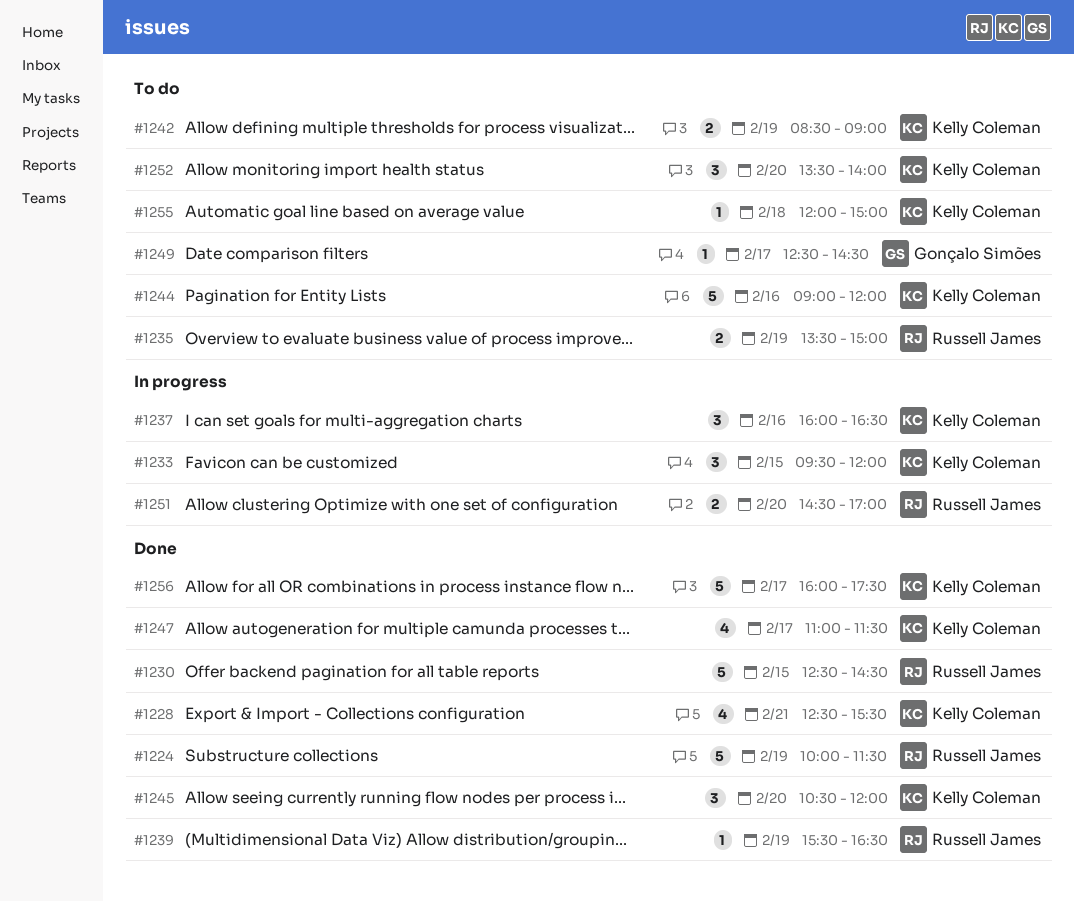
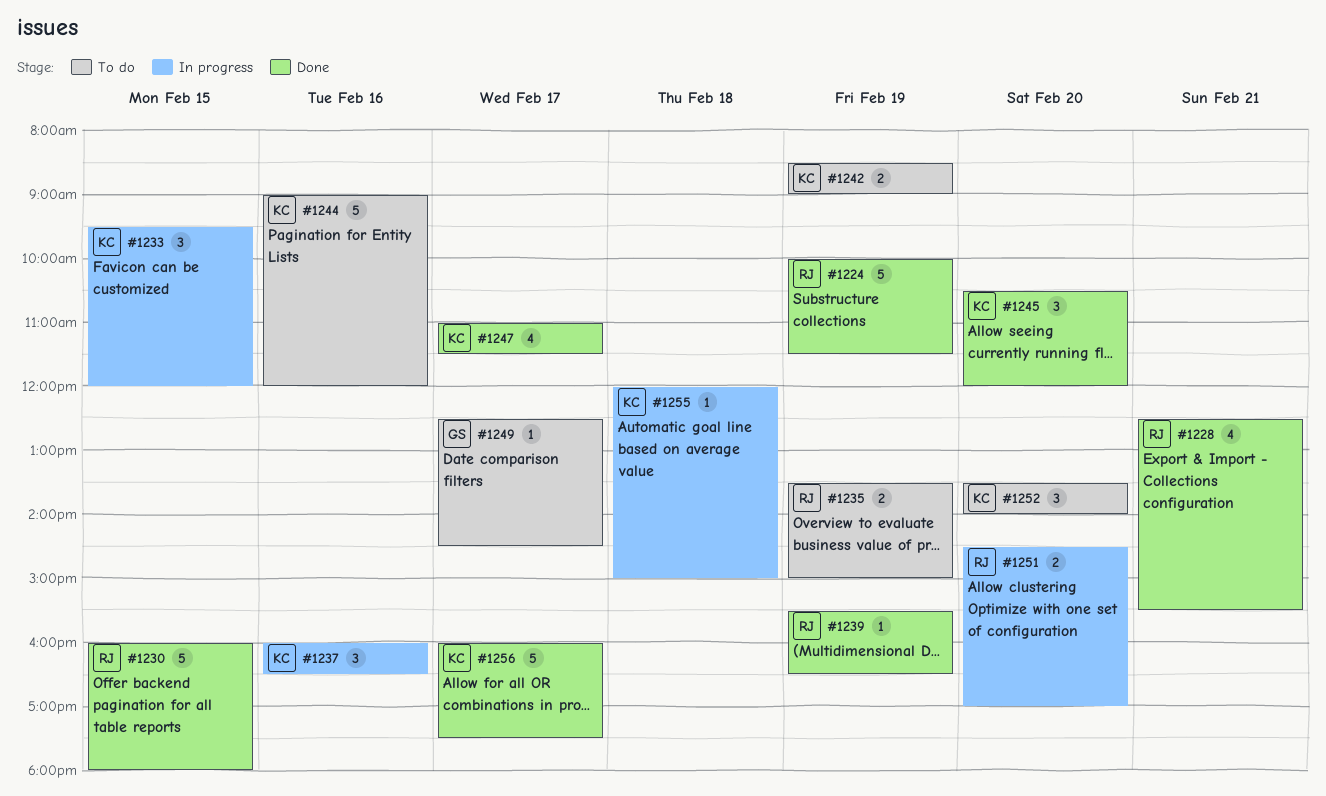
#1228, owner: Kelly Coleman -> Russell James
#1230, begins: 12:30 -> 16:00
#1230, ends: 14:30 -> 18:00
#1255, status: To do -> In progress

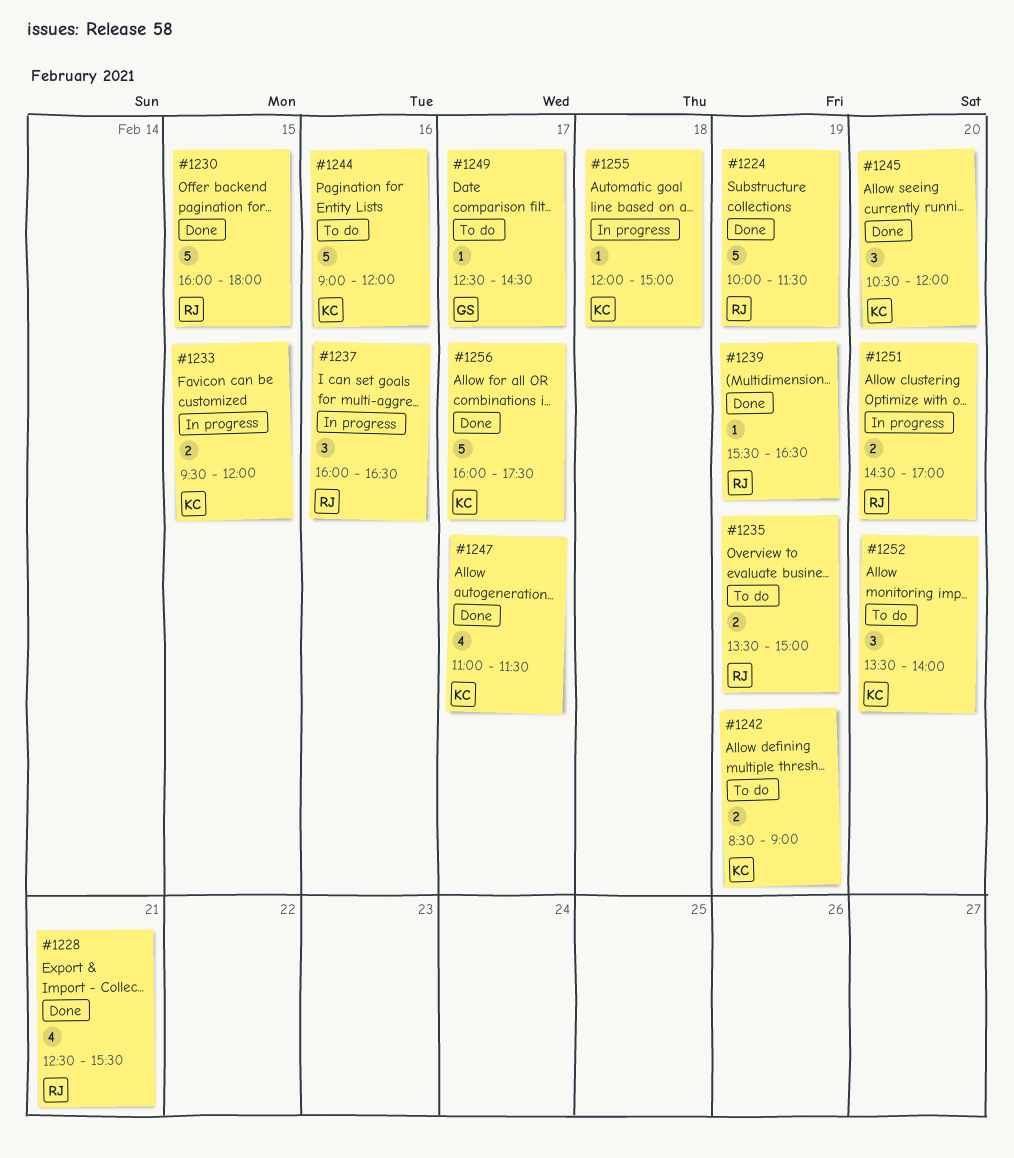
#1233, estimate: 3 -> 2
#1237, owner: KC -> RJ

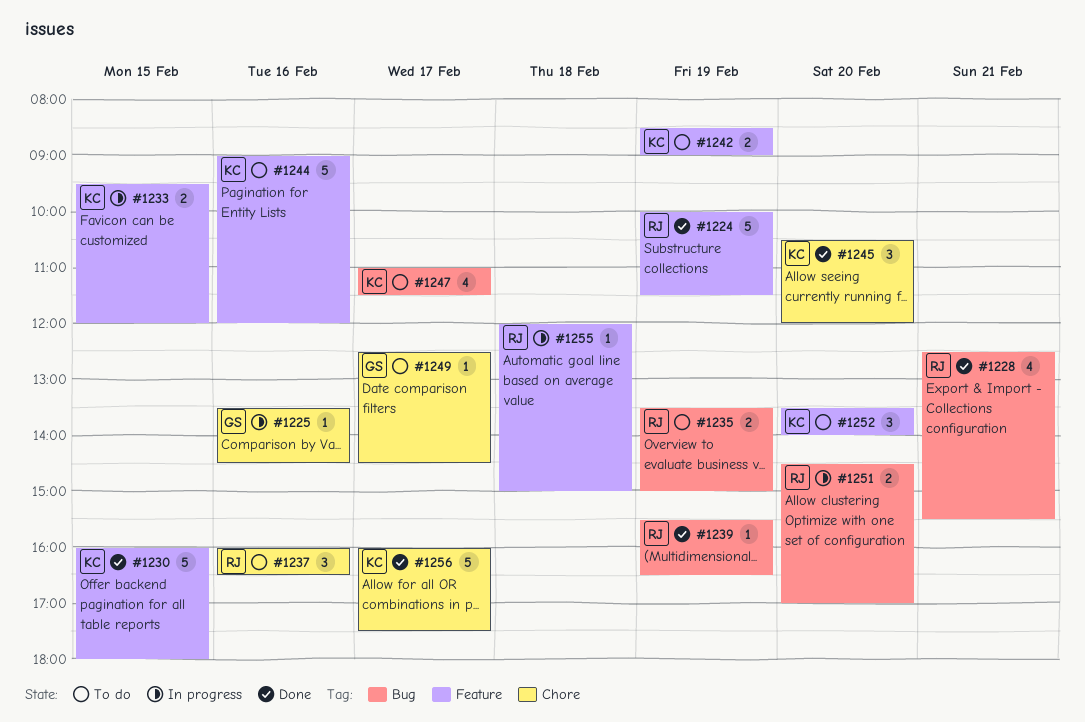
#1225: none -> present
#1230, owner: RJ -> KC
#1237, status: In progress -> To do
#1247, status: Done -> To do
#1255, owner: KC -> RJ

